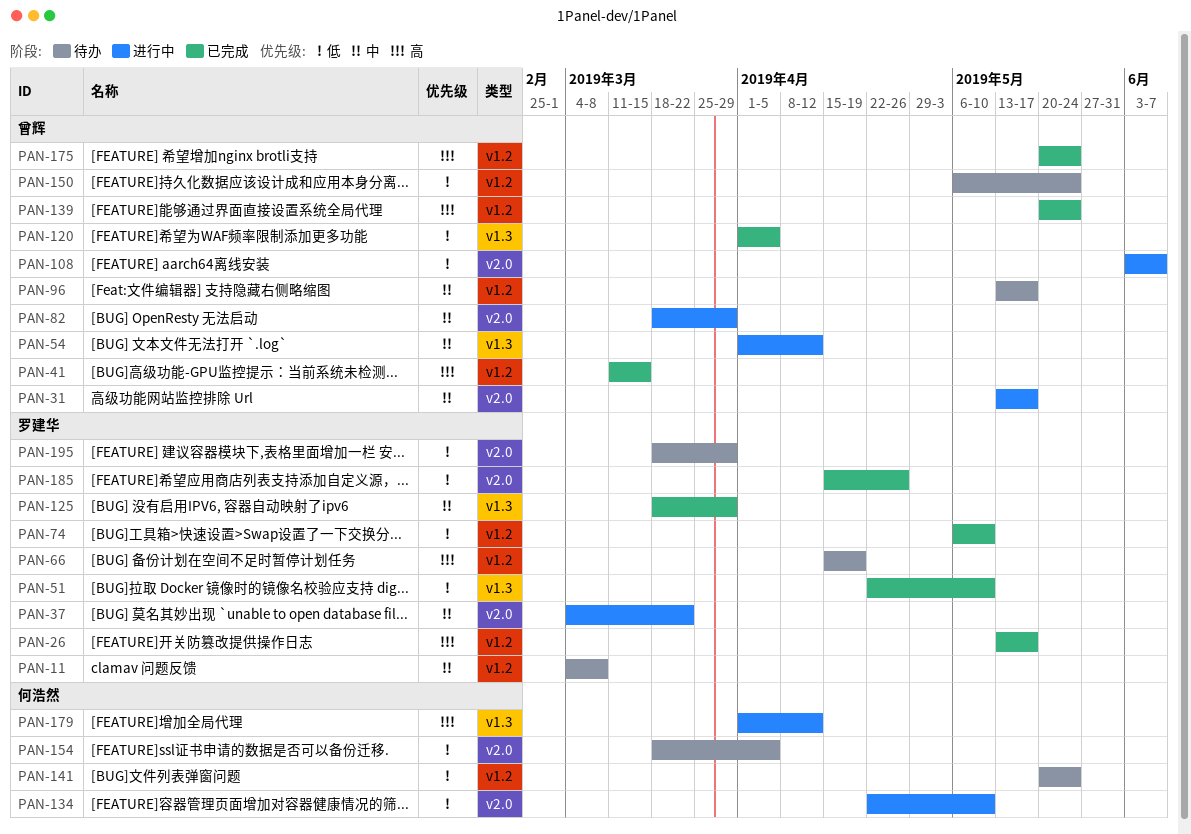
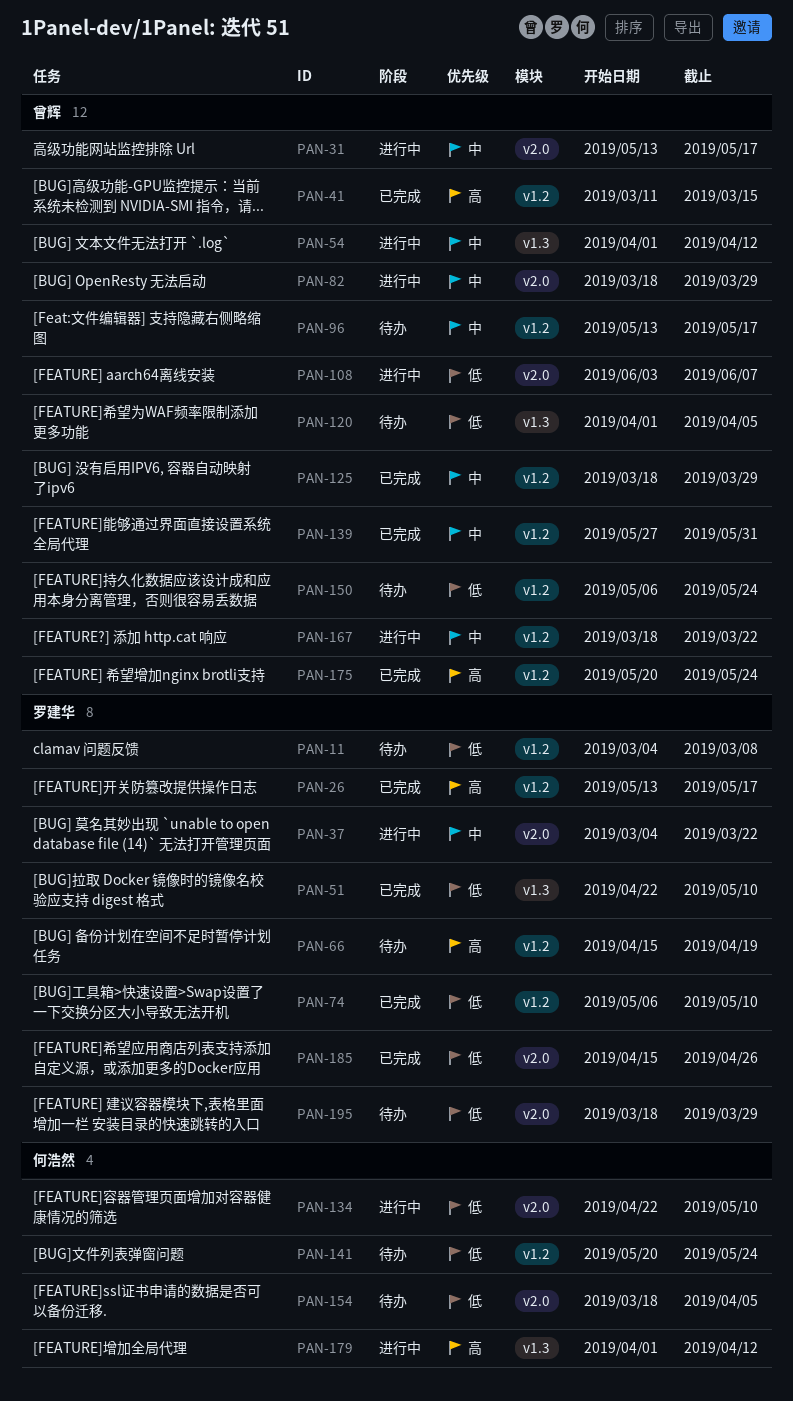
PAN-11, priority: 中 -> 低
PAN-120, status: 已完成 -> 待办
PAN-125, owner: 罗建华 -> 曾辉
PAN-125, label: v1.3 -> v1.2
PAN-139, priority: 高 -> 中
PAN-139, start: May 20 -> May 27
PAN-139, due: May 24 -> May 31
PAN-167: none -> present

